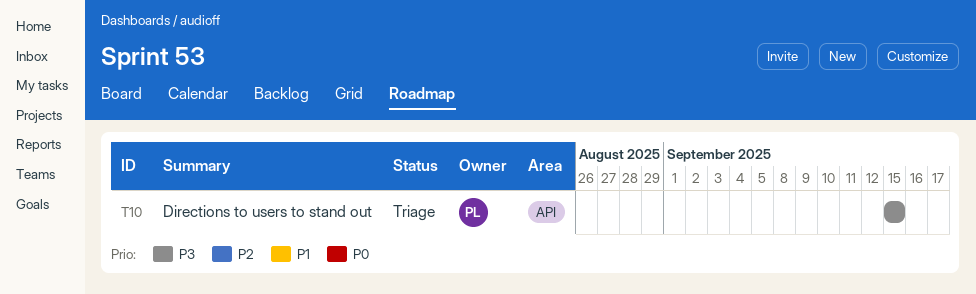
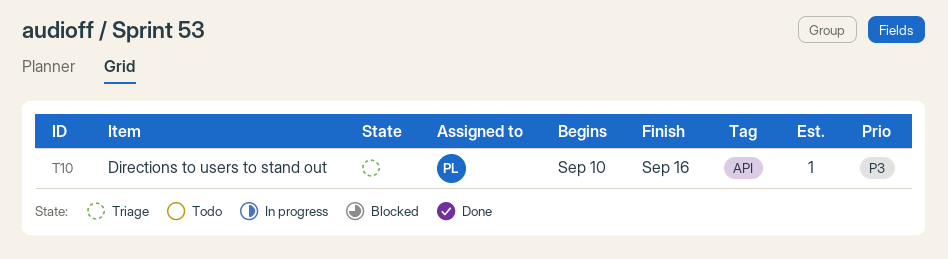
T10, start: Sep 15 -> Sep 10
T10, due: Sep 15 -> Sep 16

